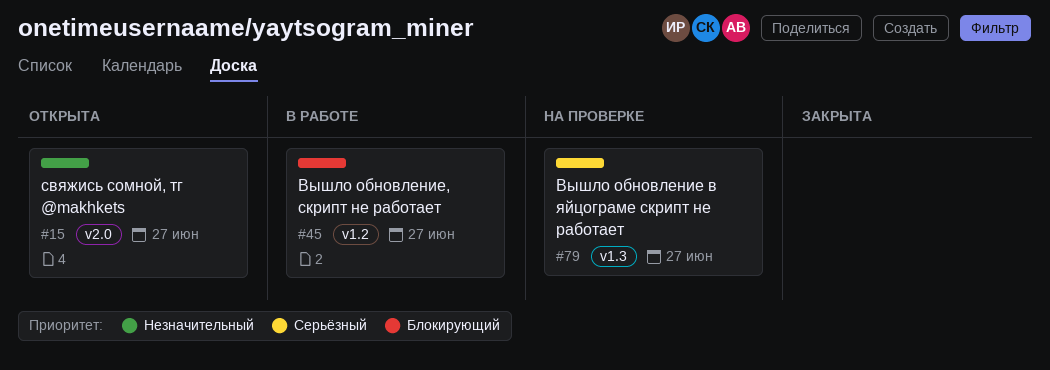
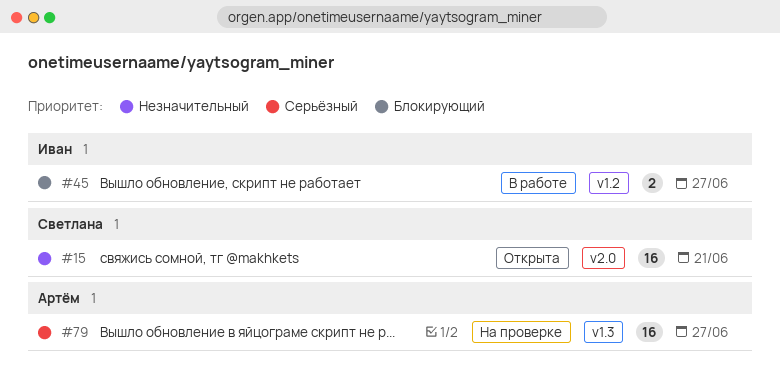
#15, due: Jun 27 -> Jun 21

